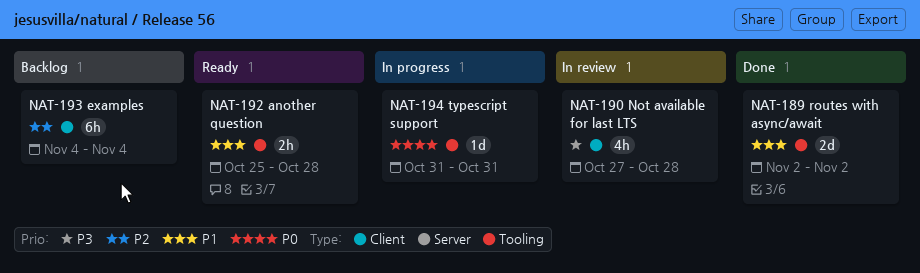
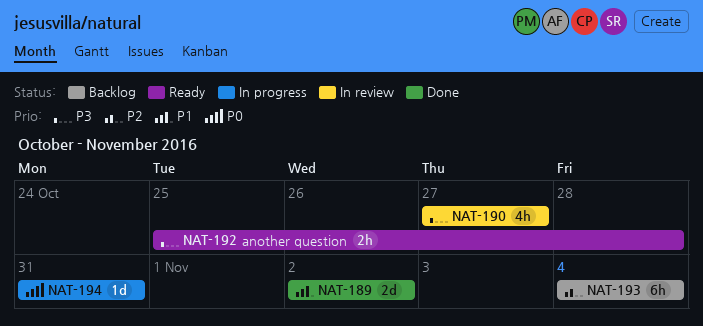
NAT-190, due: Oct 28 -> Oct 27
NAT-192, priority: P1 -> P3

